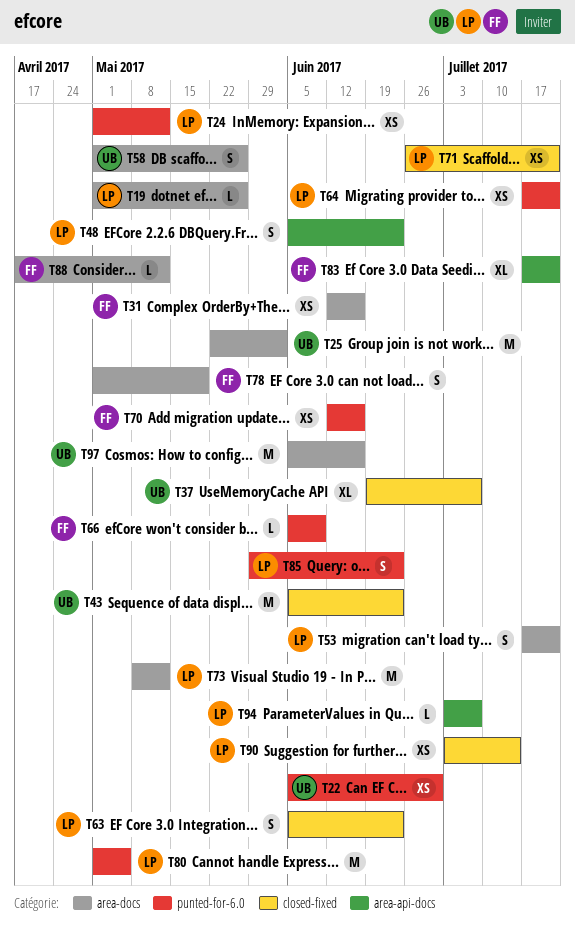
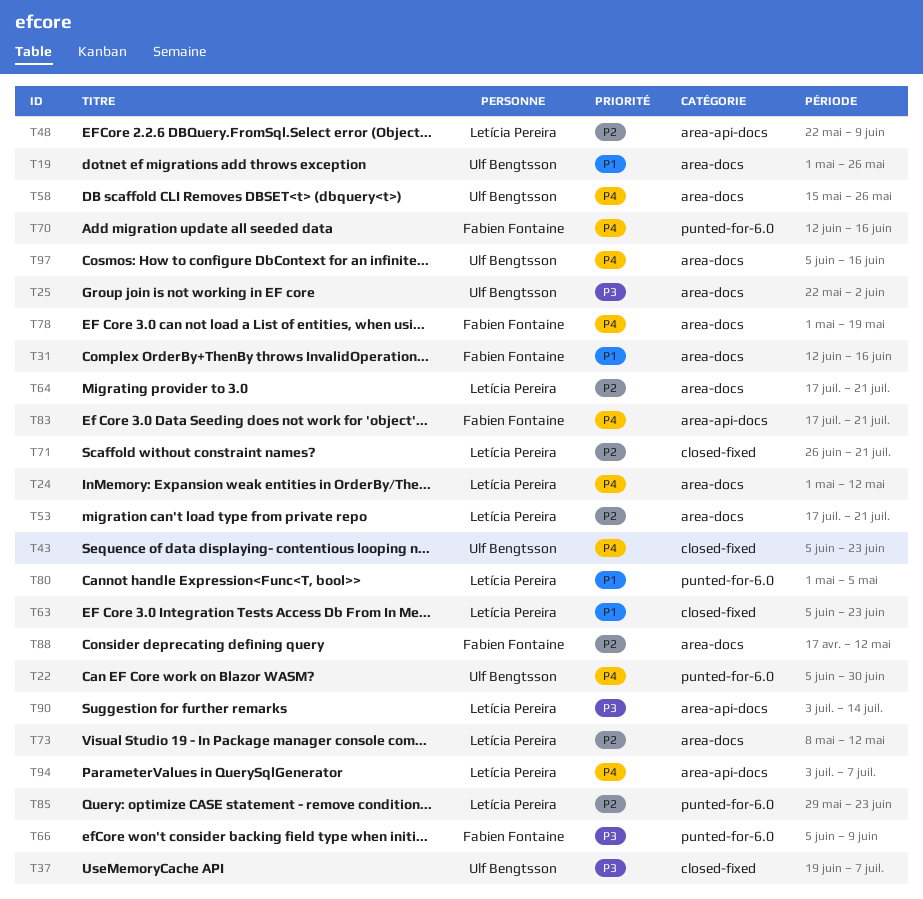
T19, owner: Letícia Pereira -> Ulf Bengtsson
T24, label: punted-for-6.0 -> area-docs
T48, start: Jun 5 -> May 22
T48, due: Jun 23 -> Jun 9
T58, start: May 1 -> May 15
T64, label: punted-for-6.0 -> area-docs
T90, label: closed-fixed -> area-api-docs

